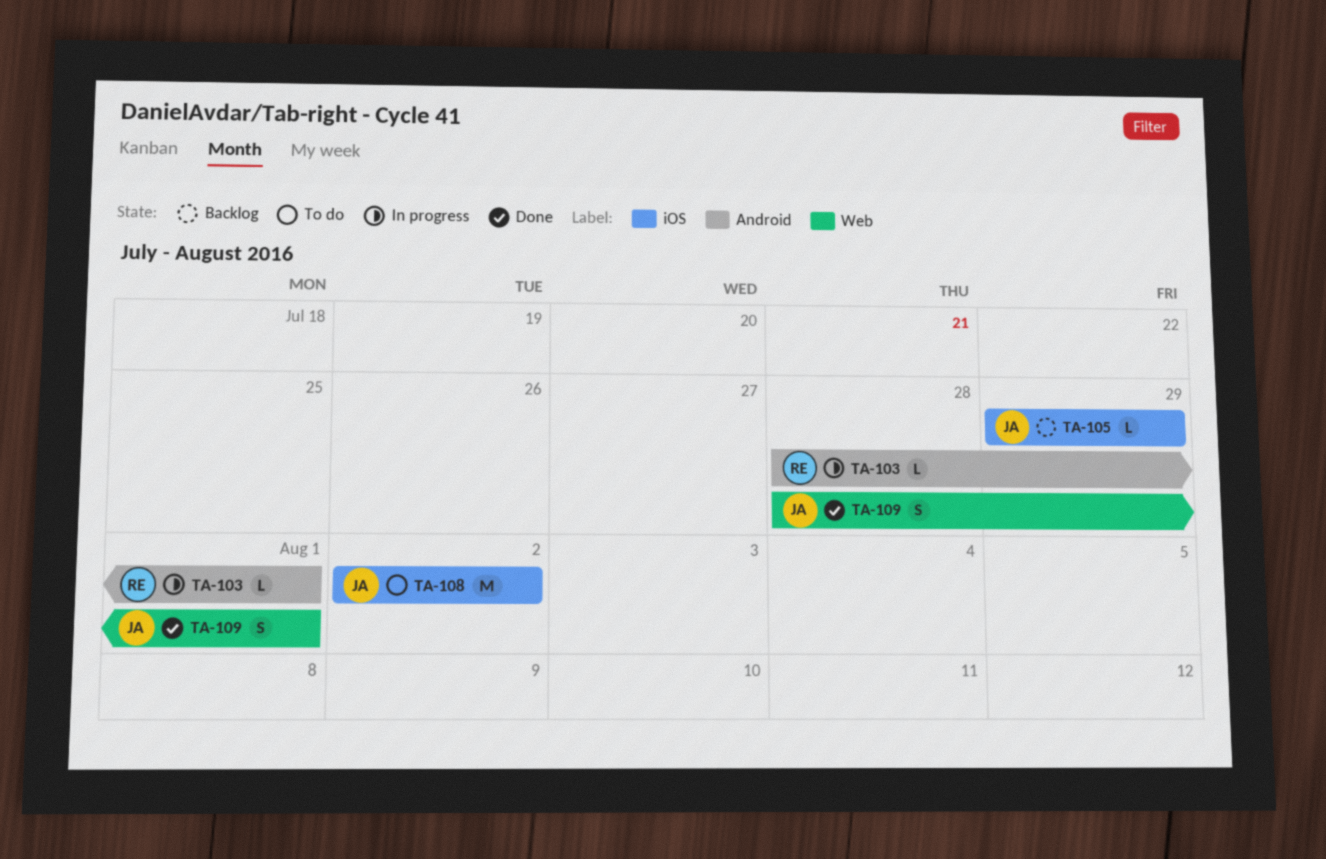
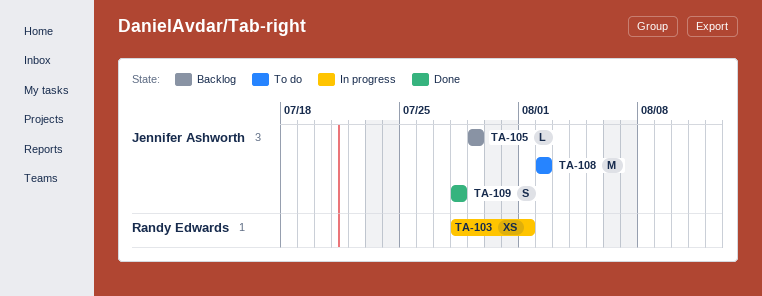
TA-103, estimate: L -> XS
TA-109, due: Aug 1 -> Jul 28

